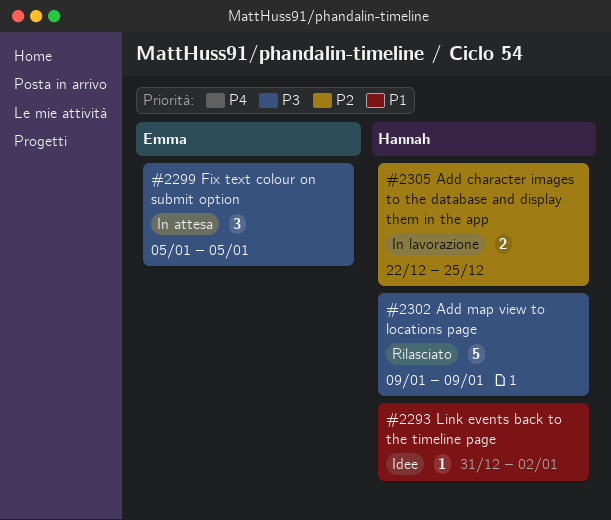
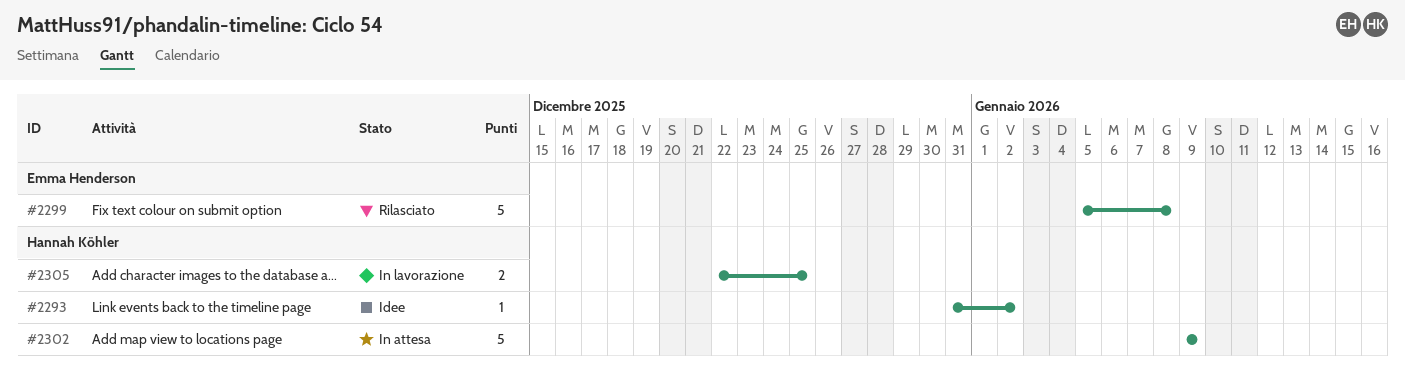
#2299, status: In attesa -> Rilasciato
#2299, estimate: 3 -> 5
#2299, due: Jan 5 -> Jan 8
#2302, status: Rilasciato -> In attesa

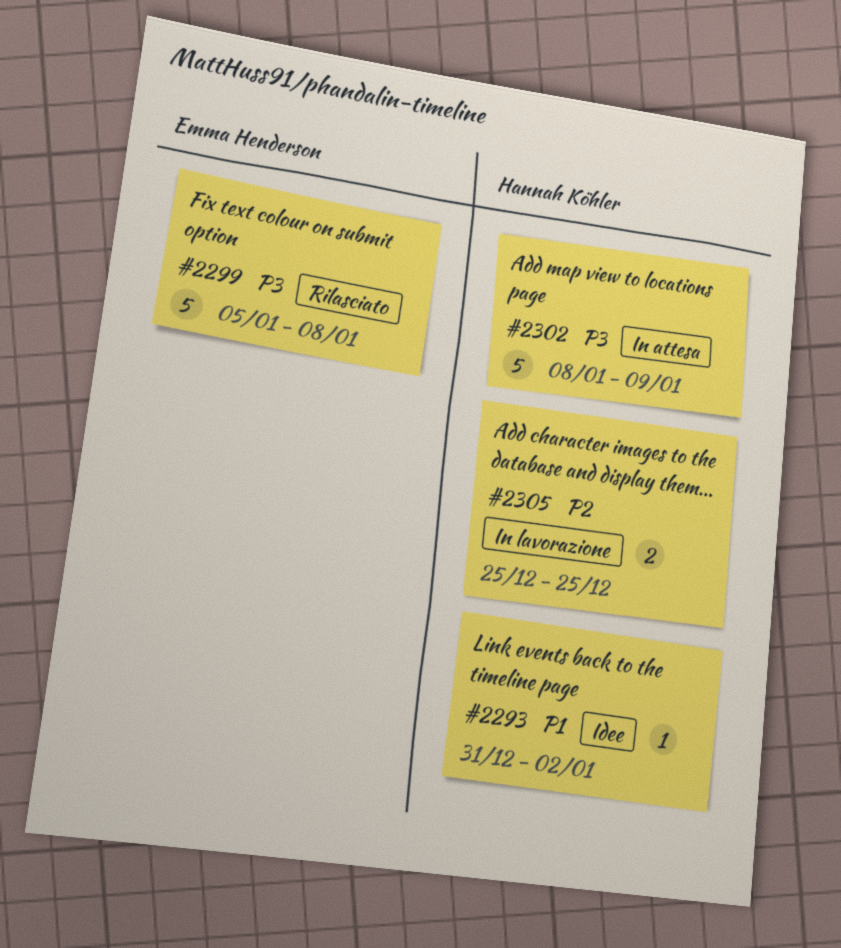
#2302, start: Jan 9 -> Jan 8
#2305, start: Dec 22 -> Dec 25

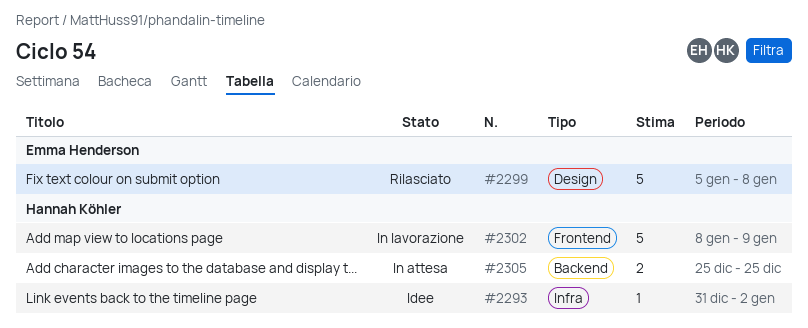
#2302, status: In attesa -> In lavorazione
#2305, status: In lavorazione -> In attesa

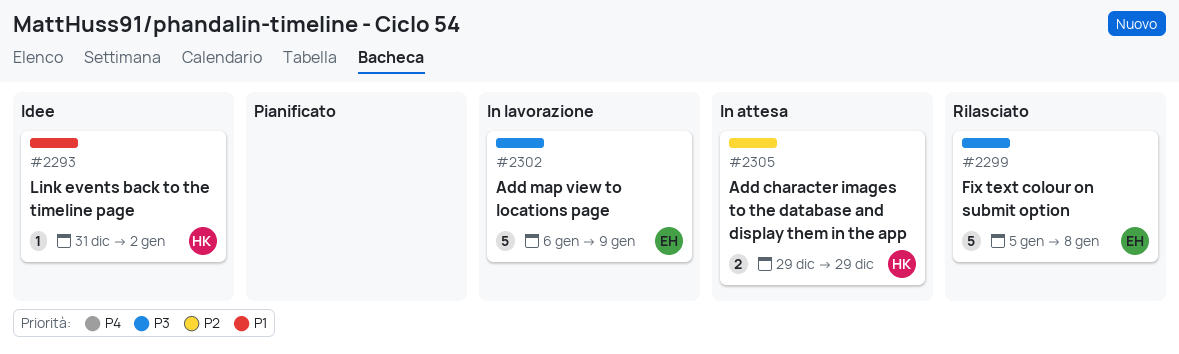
#2302, owner: Hannah Köhler -> Emma Henderson
#2302, start: Jan 8 -> Jan 6
#2305, start: Dec 25 -> Dec 29
#2305, due: Dec 25 -> Dec 29

